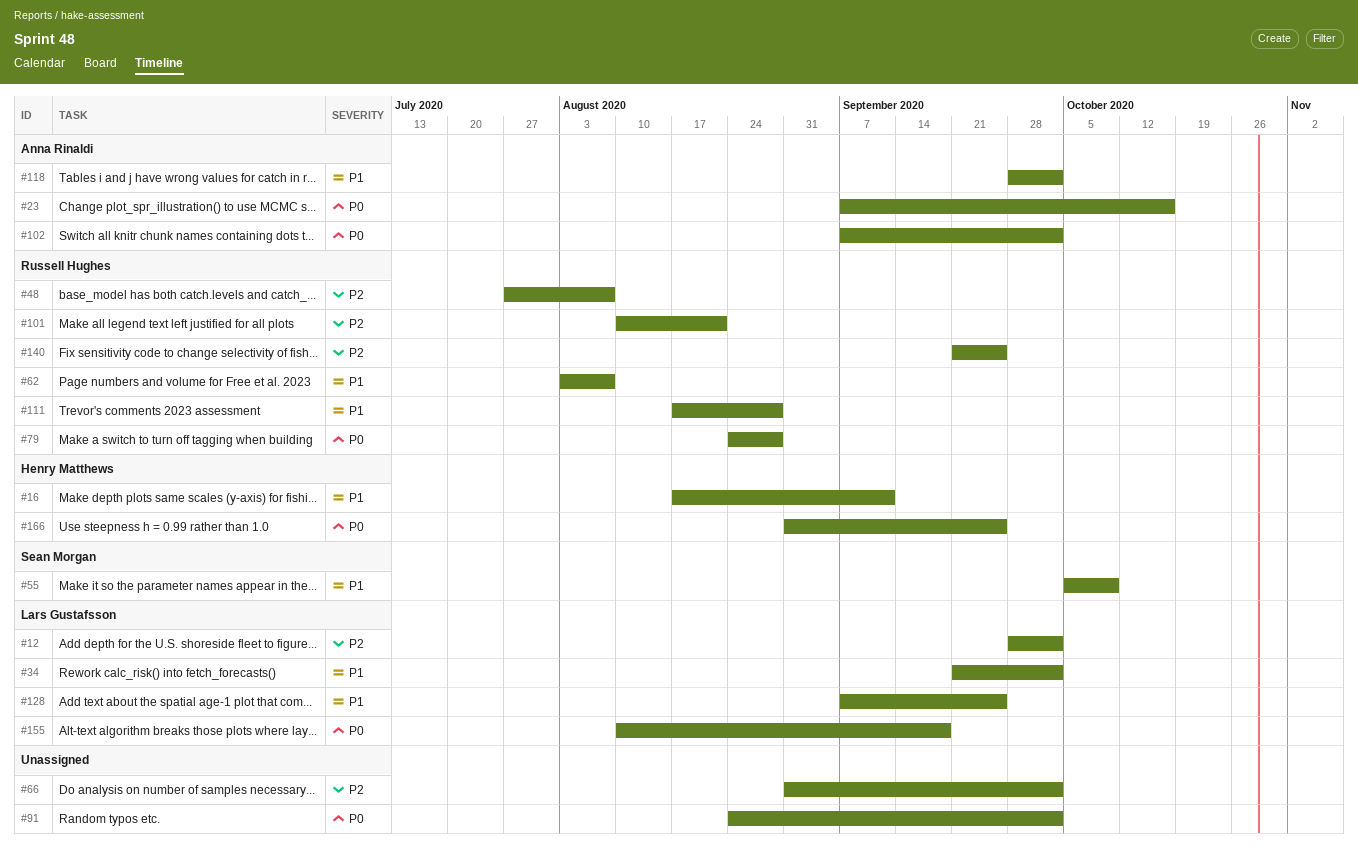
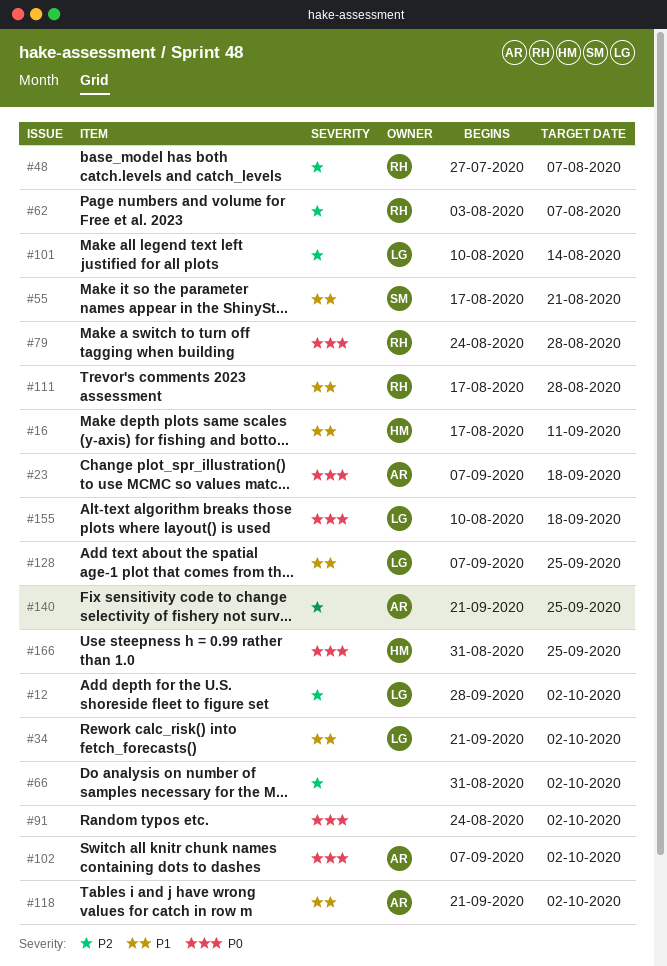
#23, due: Oct 16 -> Sep 18
#55, start: Oct 5 -> Aug 17
#55, due: Oct 9 -> Aug 21
#62, priority: P1 -> P2
#101, owner: Russell Hughes -> Lars Gustafsson
#101, due: Aug 21 -> Aug 14
#118, start: Sep 28 -> Sep 21
#140, owner: Russell Hughes -> Anna Rinaldi

